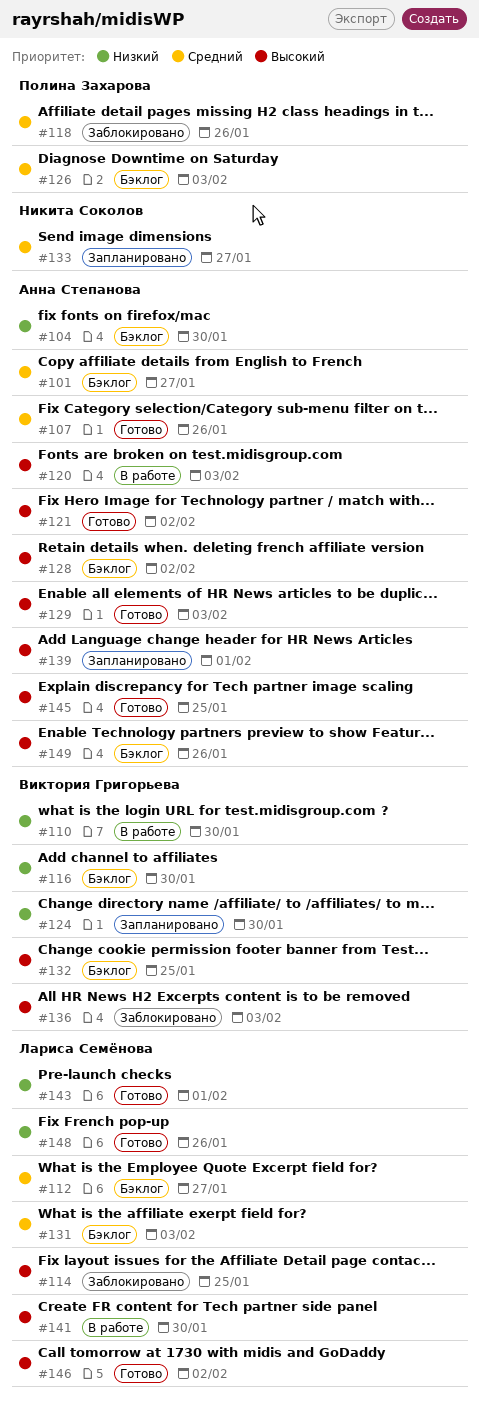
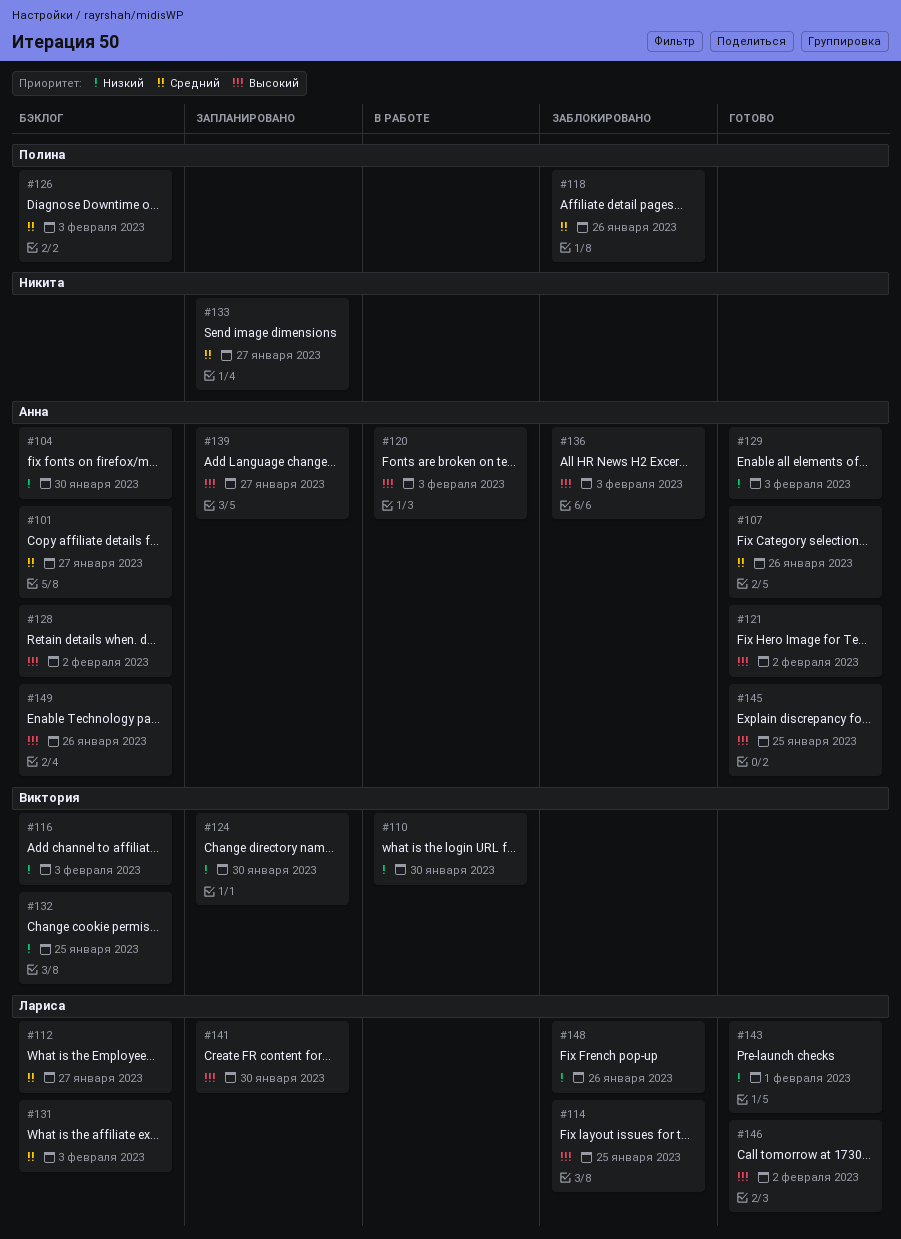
#116, due: Jan 30 -> Feb 3
#129, priority: Высокий -> Низкий
#132, priority: Высокий -> Низкий
#136, owner: Виктория Григорьева -> Анна Степанова
#139, due: Feb 1 -> Jan 27
#141, status: В работе -> Запланировано
#148, status: Готово -> Заблокировано

